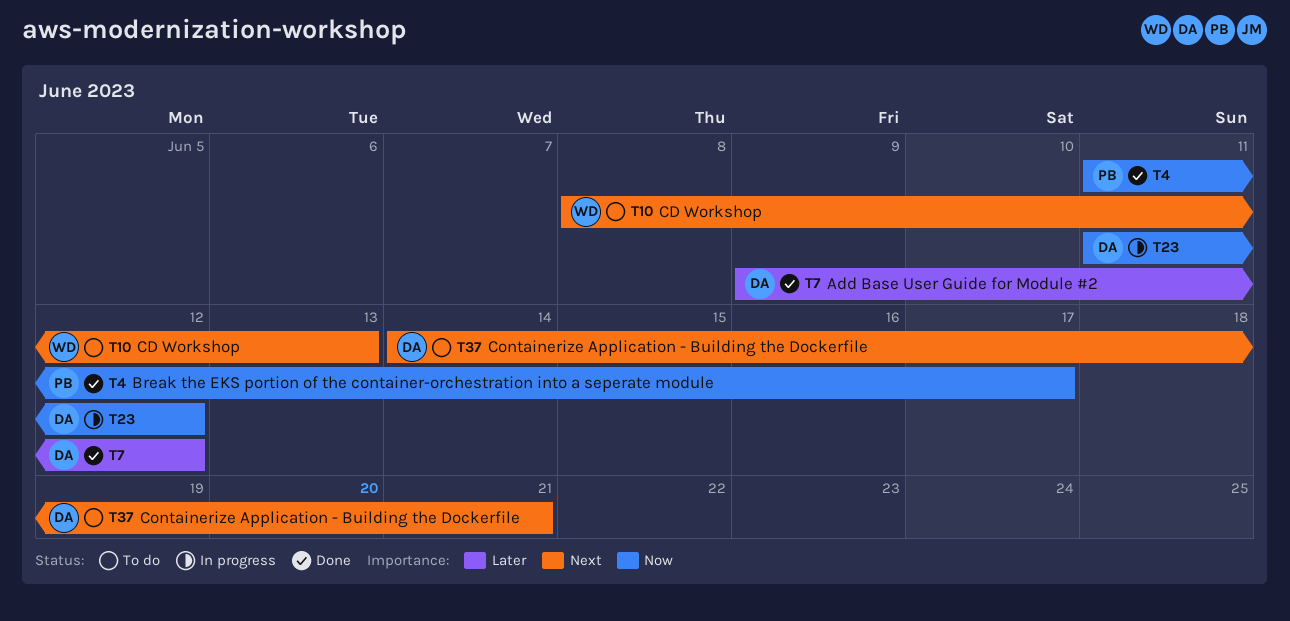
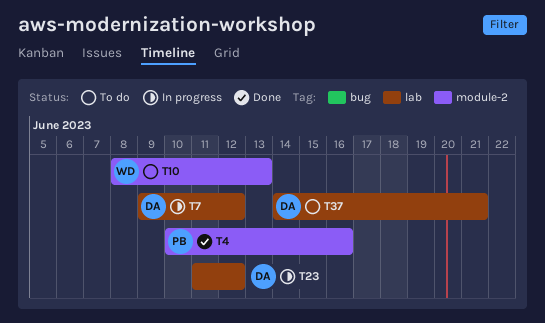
T4, start: Jun 11 -> Jun 10
T4, due: Jun 17 -> Jun 16
T7, status: Done -> In progress

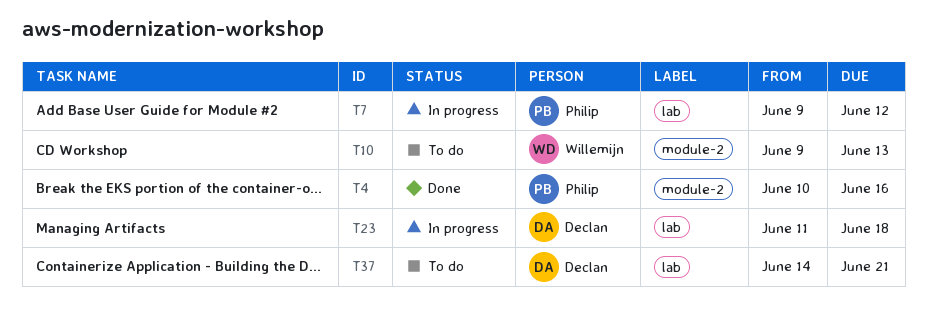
T7, owner: Declan -> Philip
T10, start: Jun 8 -> Jun 9
T23, due: Jun 12 -> Jun 18

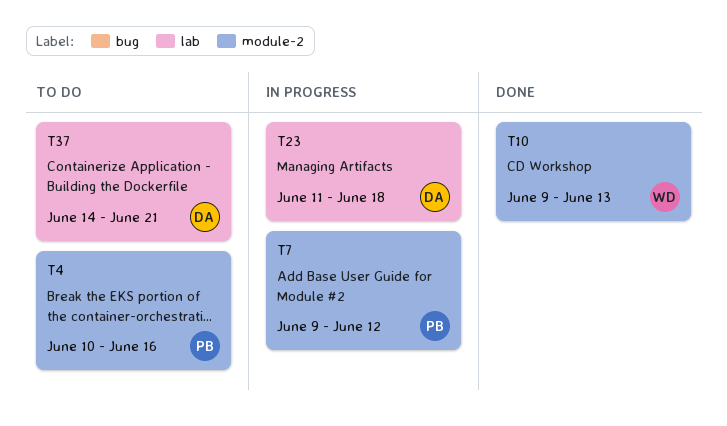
T4, status: Done -> To do
T7, label: lab -> module-2
T10, status: To do -> Done

